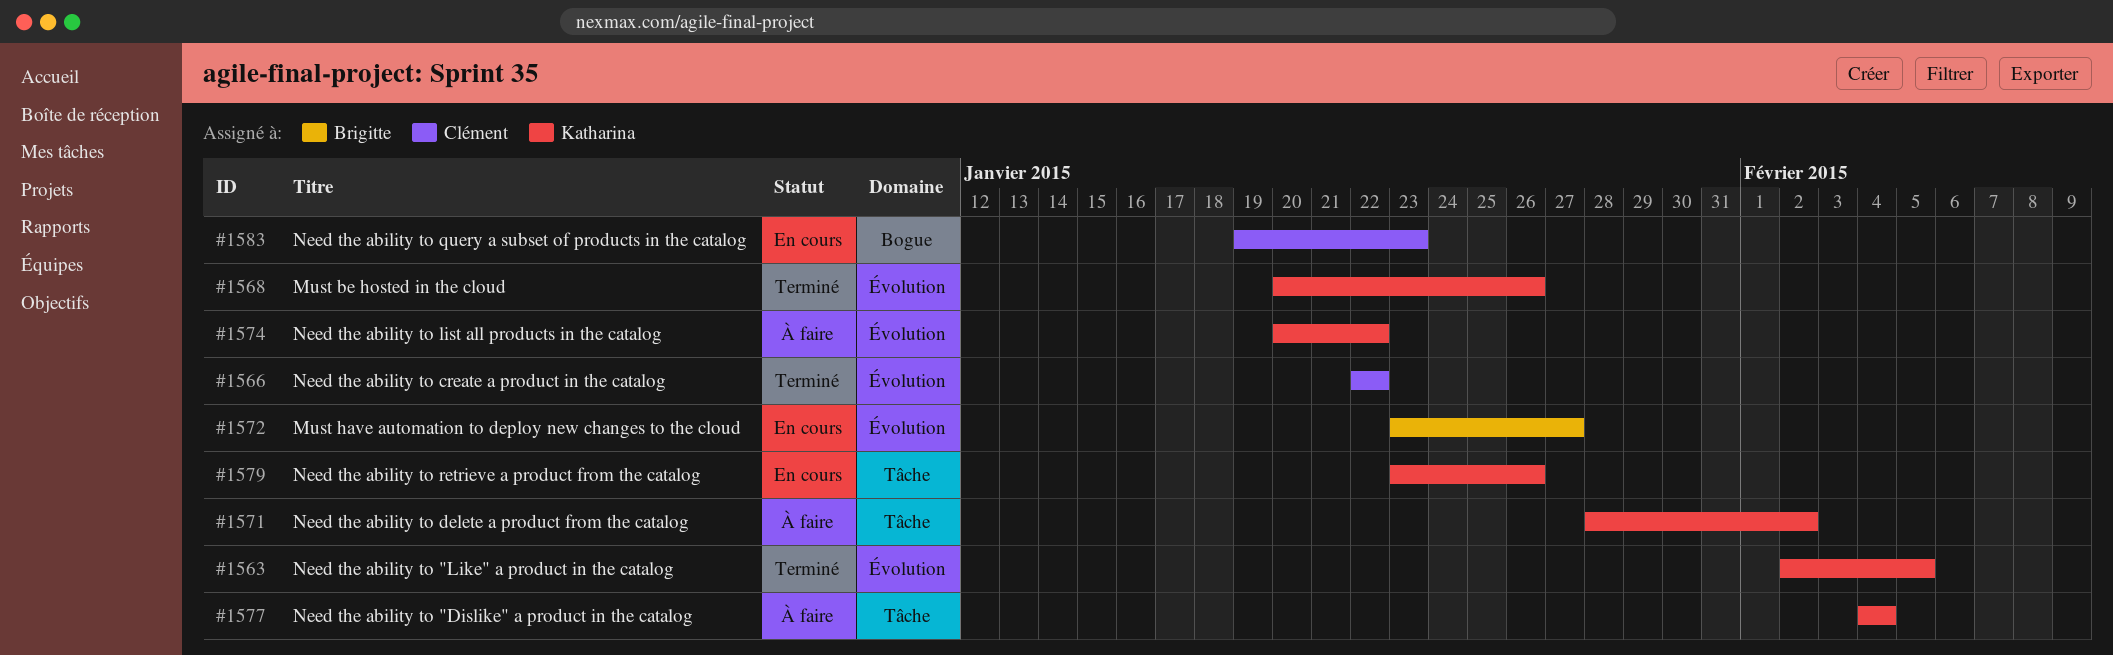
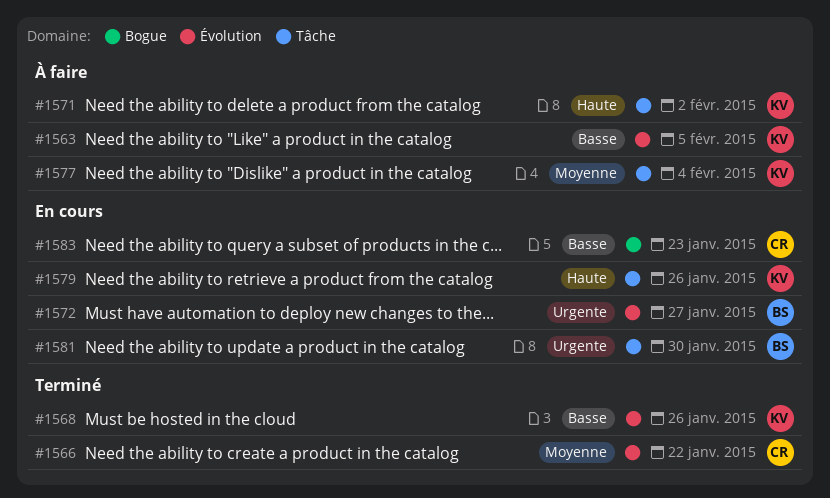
#1563, status: Terminé -> À faire
#1574: present -> none
#1581: none -> present

